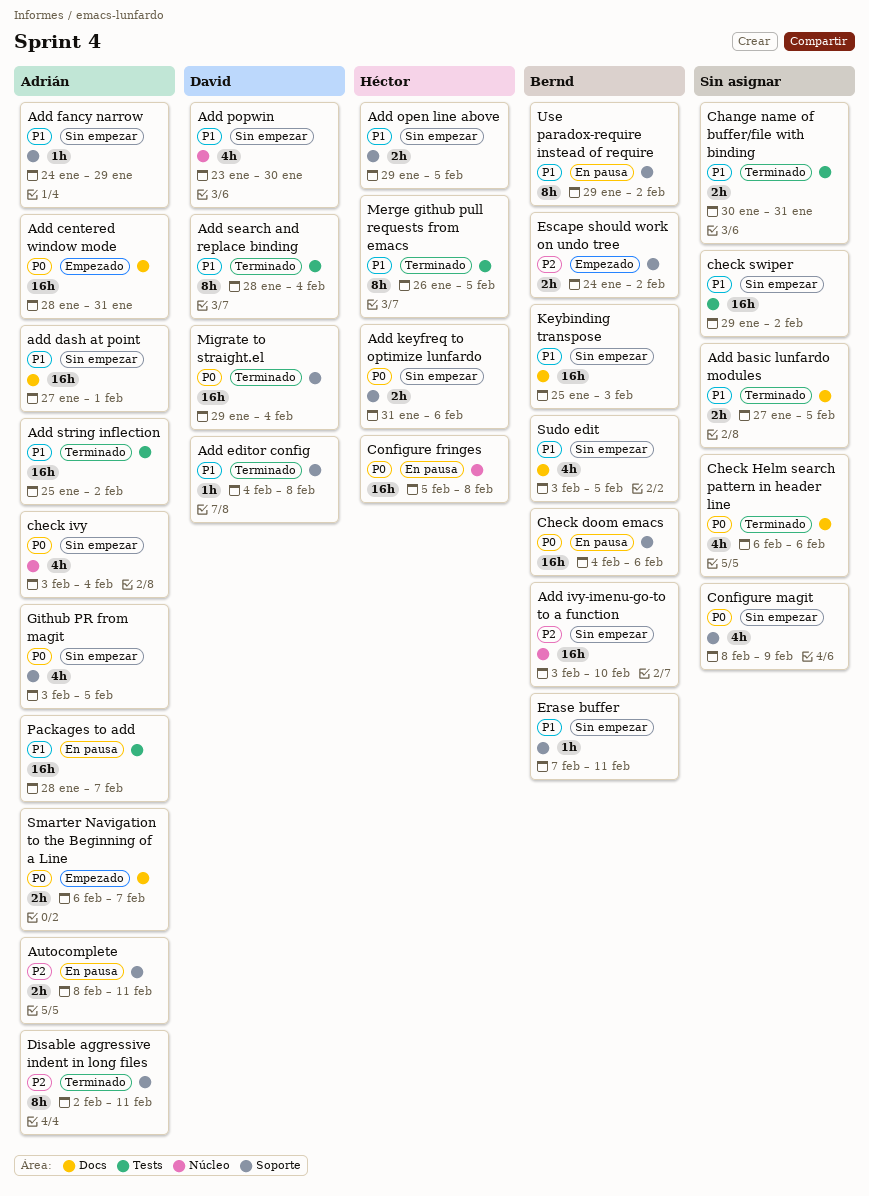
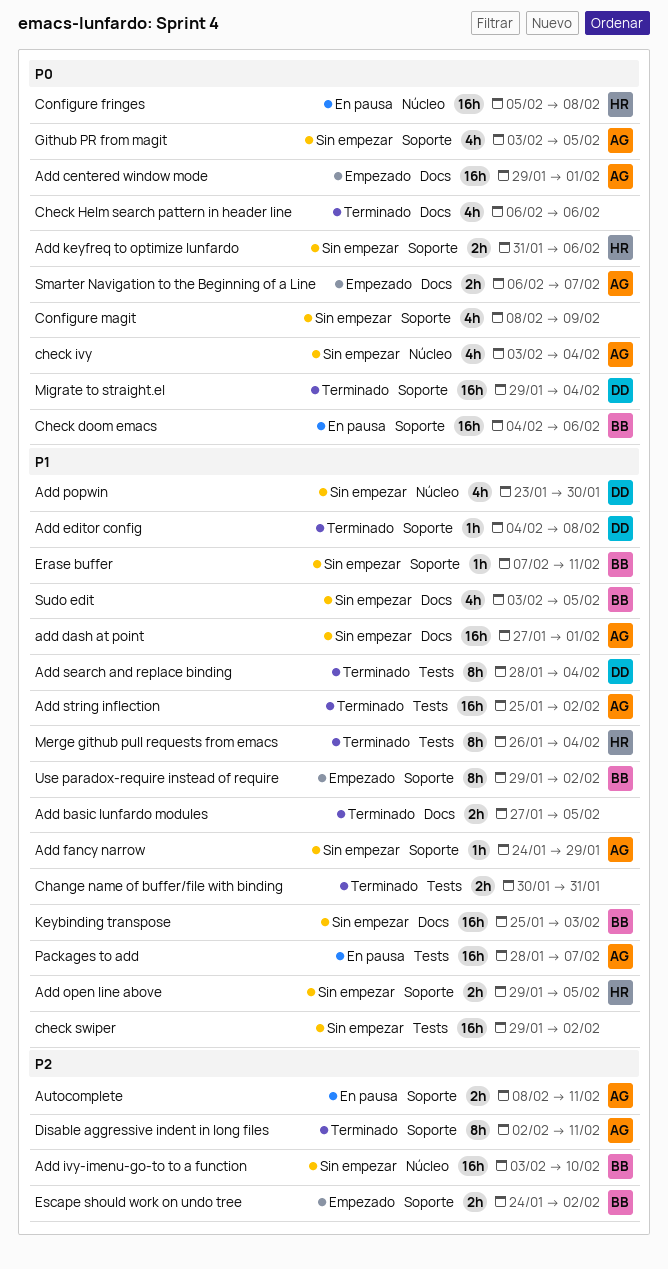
Add centered window mode, start: Jan 28 -> Jan 29
Add centered window mode, due: Jan 31 -> Feb 1
Merge github pull requests from emacs, due: Feb 5 -> Feb 4
Use paradox-require instead of require, status: En pausa -> Empezado

